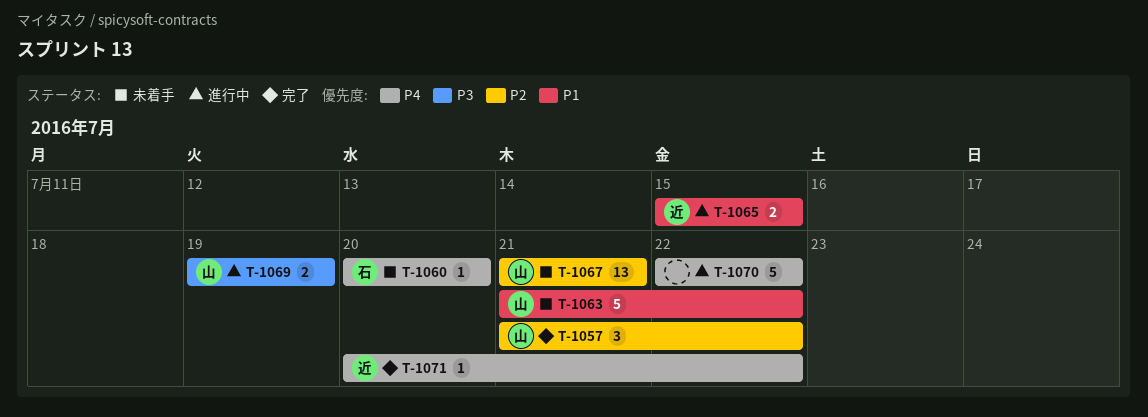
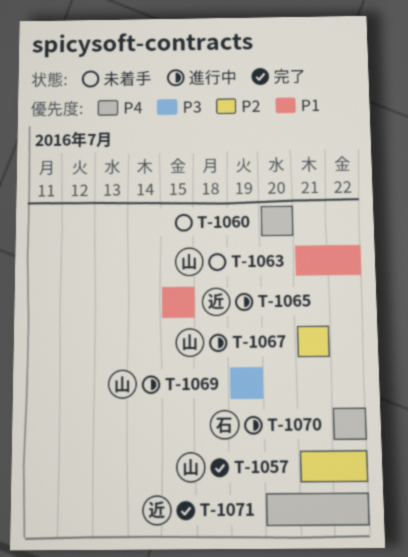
T-1060, owner: 石 -> none
T-1067, status: 未着手 -> 進行中
T-1070, owner: none -> 石

